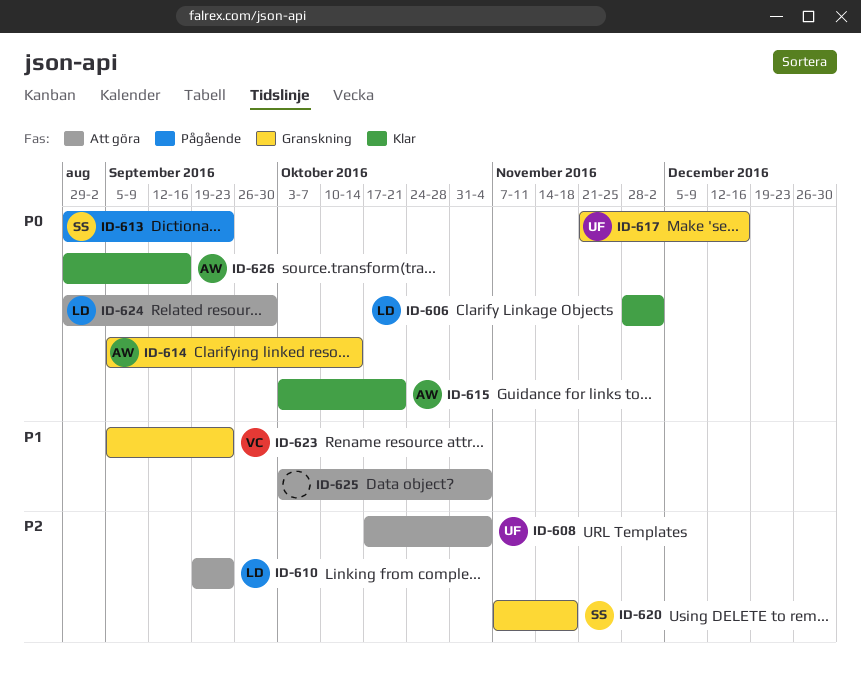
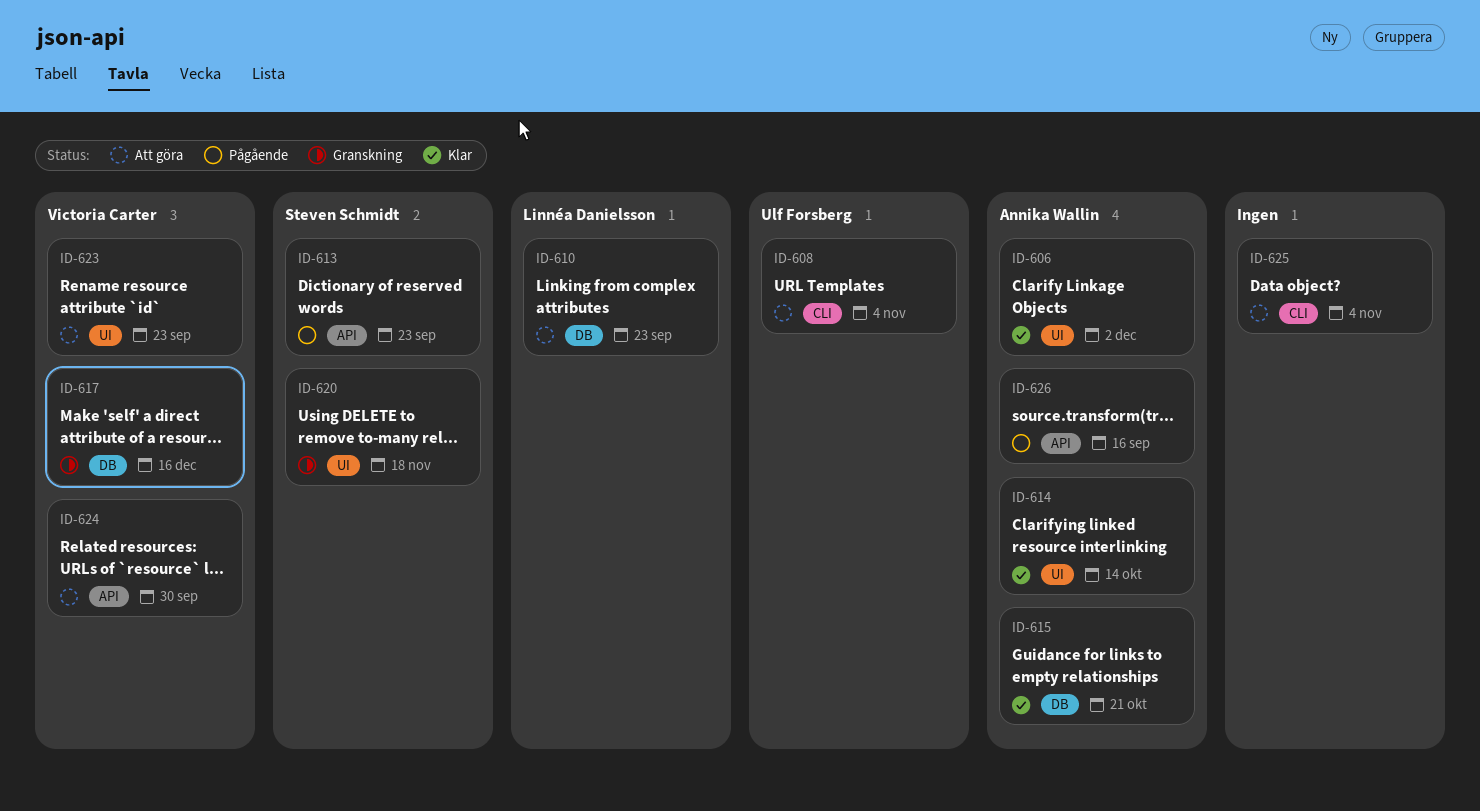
ID-606, owner: Linnéa Danielsson -> Annika Wallin
ID-614, status: Granskning -> Klar
ID-617, owner: Ulf Forsberg -> Victoria Carter
ID-623, status: Granskning -> Att göra
ID-624, owner: Linnéa Danielsson -> Victoria Carter
ID-626, status: Klar -> Pågående

